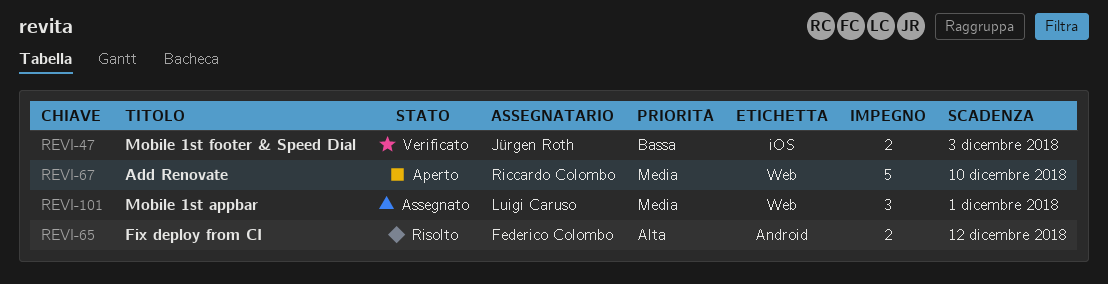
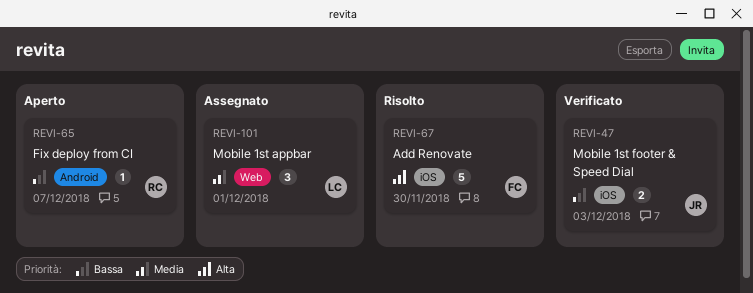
REVI-65, status: Risolto -> Aperto
REVI-65, owner: Federico Colombo -> Riccardo Colombo
REVI-65, priority: Alta -> Bassa
REVI-65, estimate: 2 -> 1
REVI-65, due: Dec 12 -> Dec 7
REVI-67, status: Aperto -> Risolto
REVI-67, owner: Riccardo Colombo -> Federico Colombo
REVI-67, priority: Media -> Alta
REVI-67, label: Web -> iOS
REVI-67, due: Dec 10 -> Nov 30

